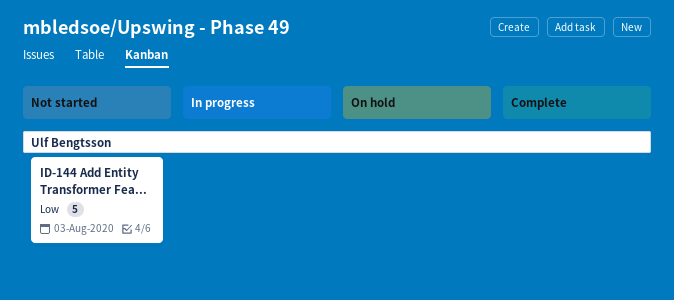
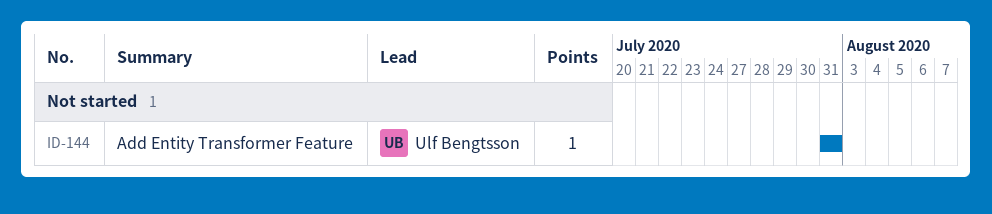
ID-144, estimate: 5 -> 1
ID-144, due: Aug 3 -> Jul 31

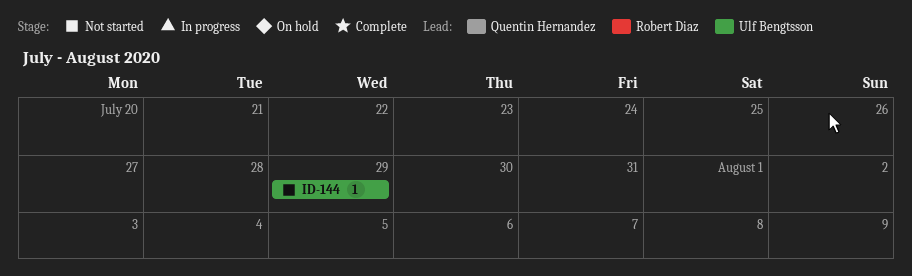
ID-144, start: Jul 31 -> Jul 29
ID-144, due: Jul 31 -> Jul 29

